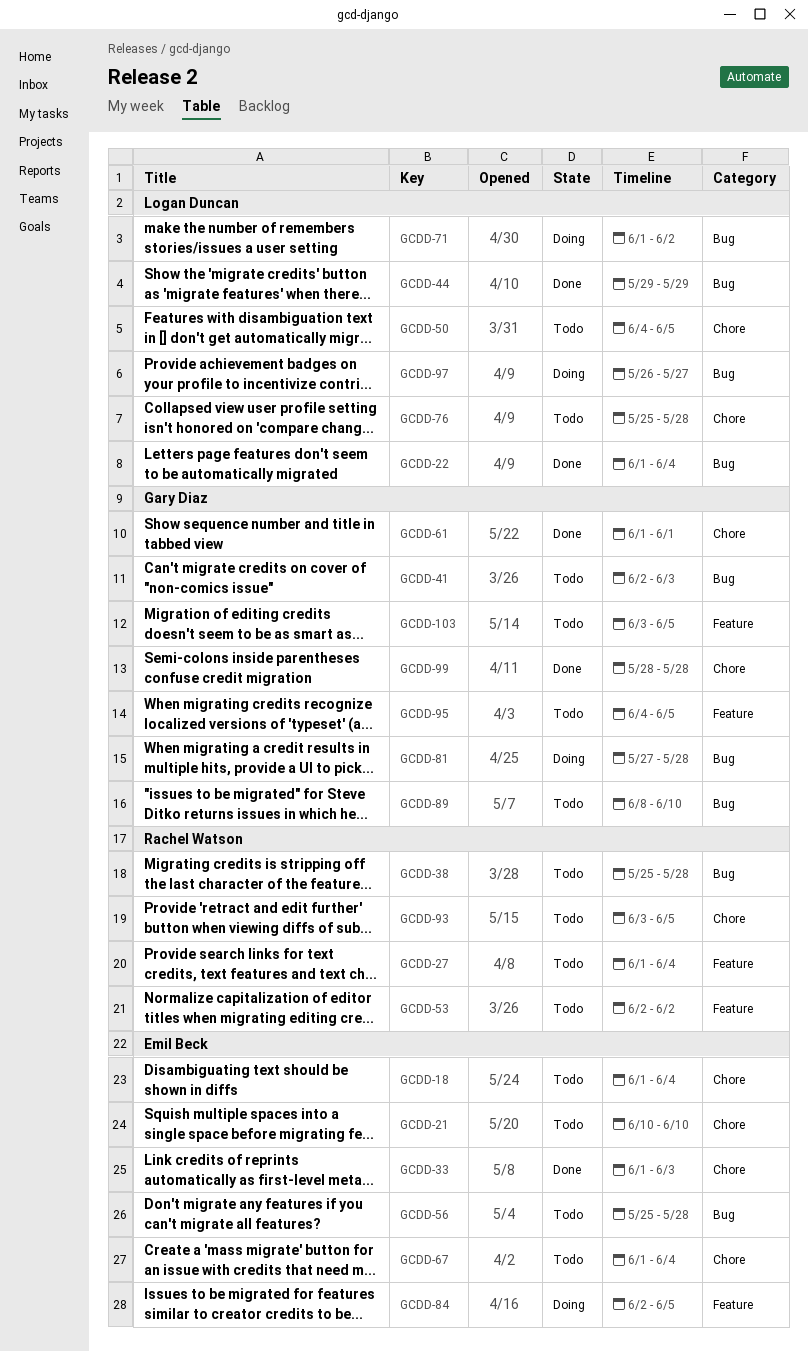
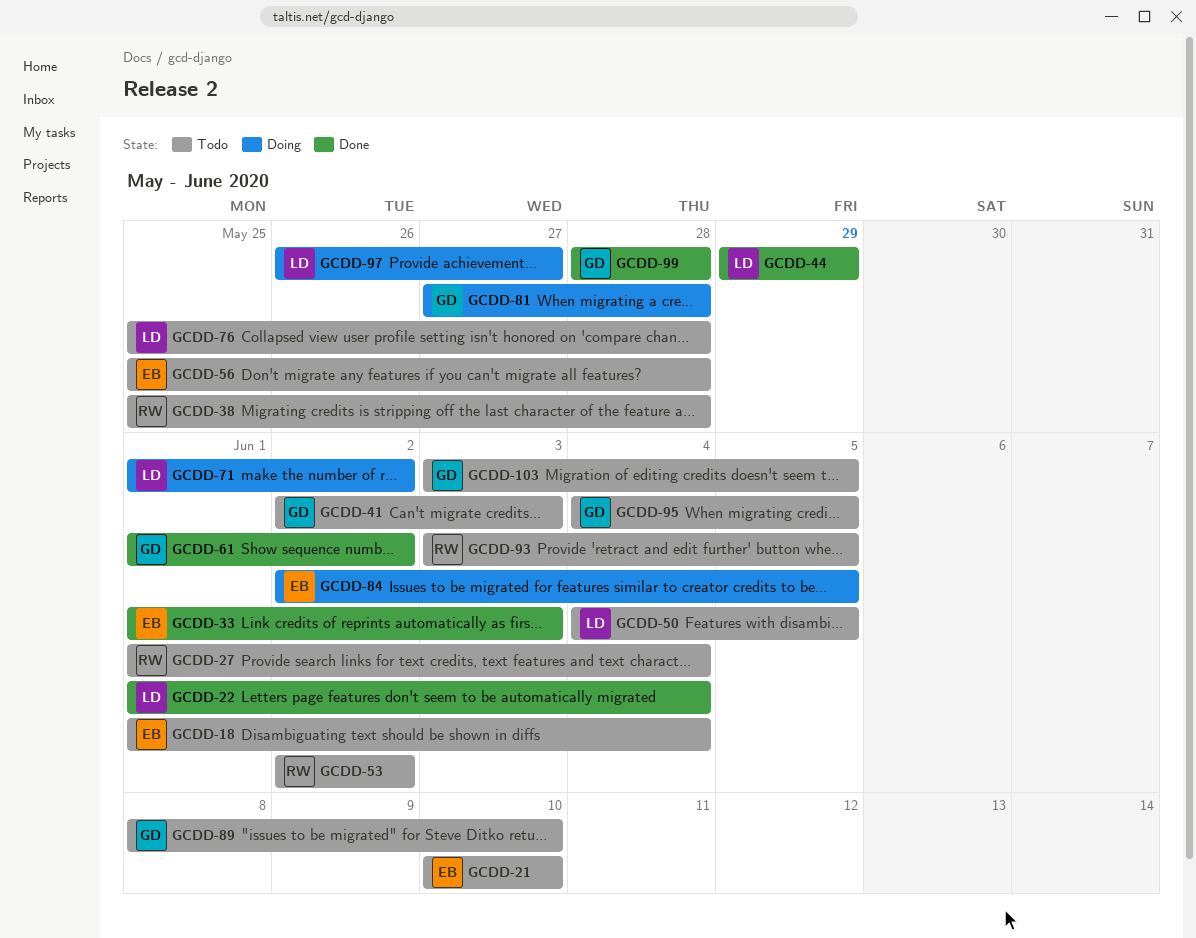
GCDD-61, due: Jun 1 -> Jun 2
GCDD-67: present -> none

